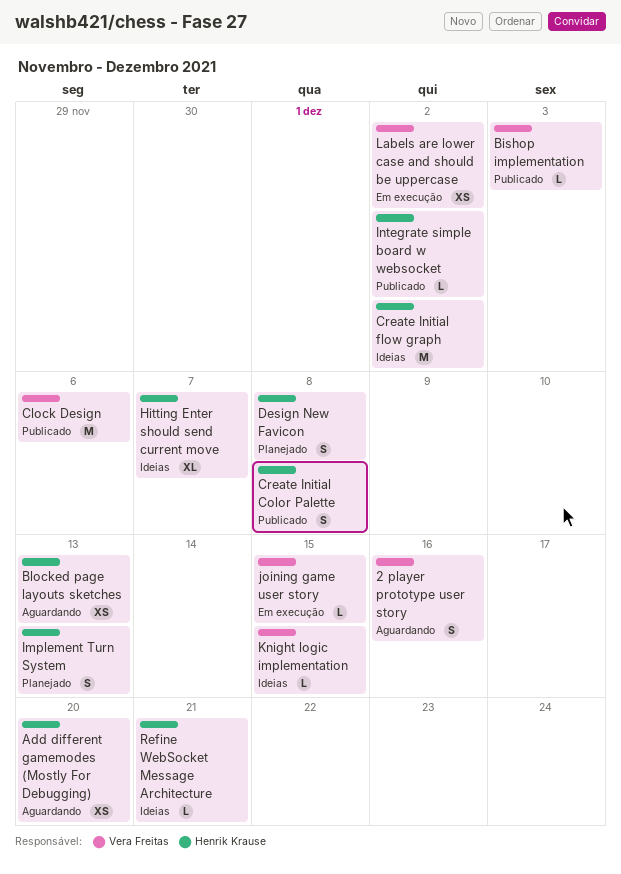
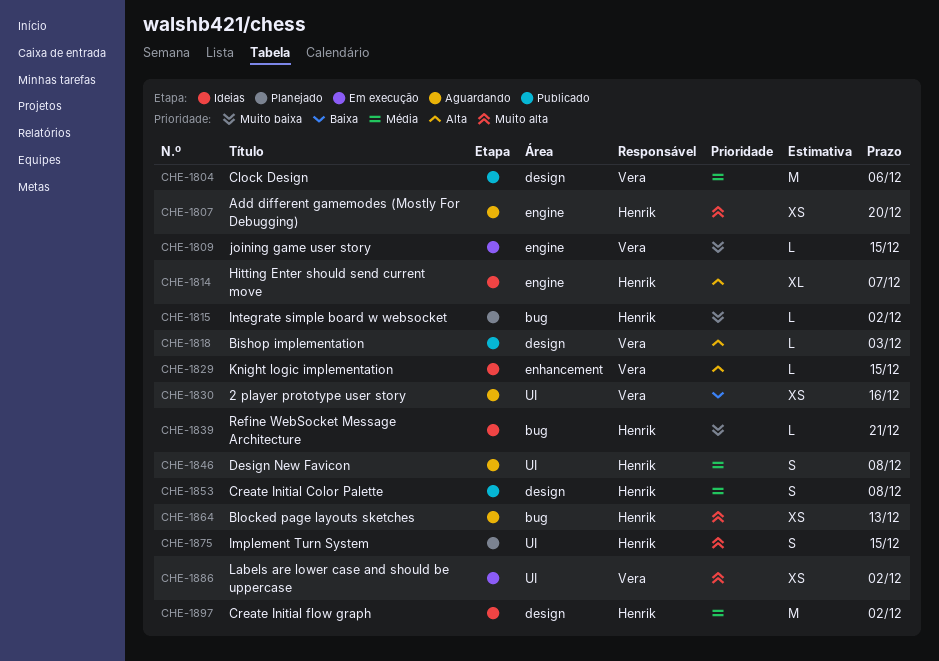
2 player prototype user story, estimate: S -> XS
Design New Favicon, status: Planejado -> Aguardando
Implement Turn System, due: Dec 13 -> Dec 15
Integrate simple board w websocket, status: Publicado -> Planejado

